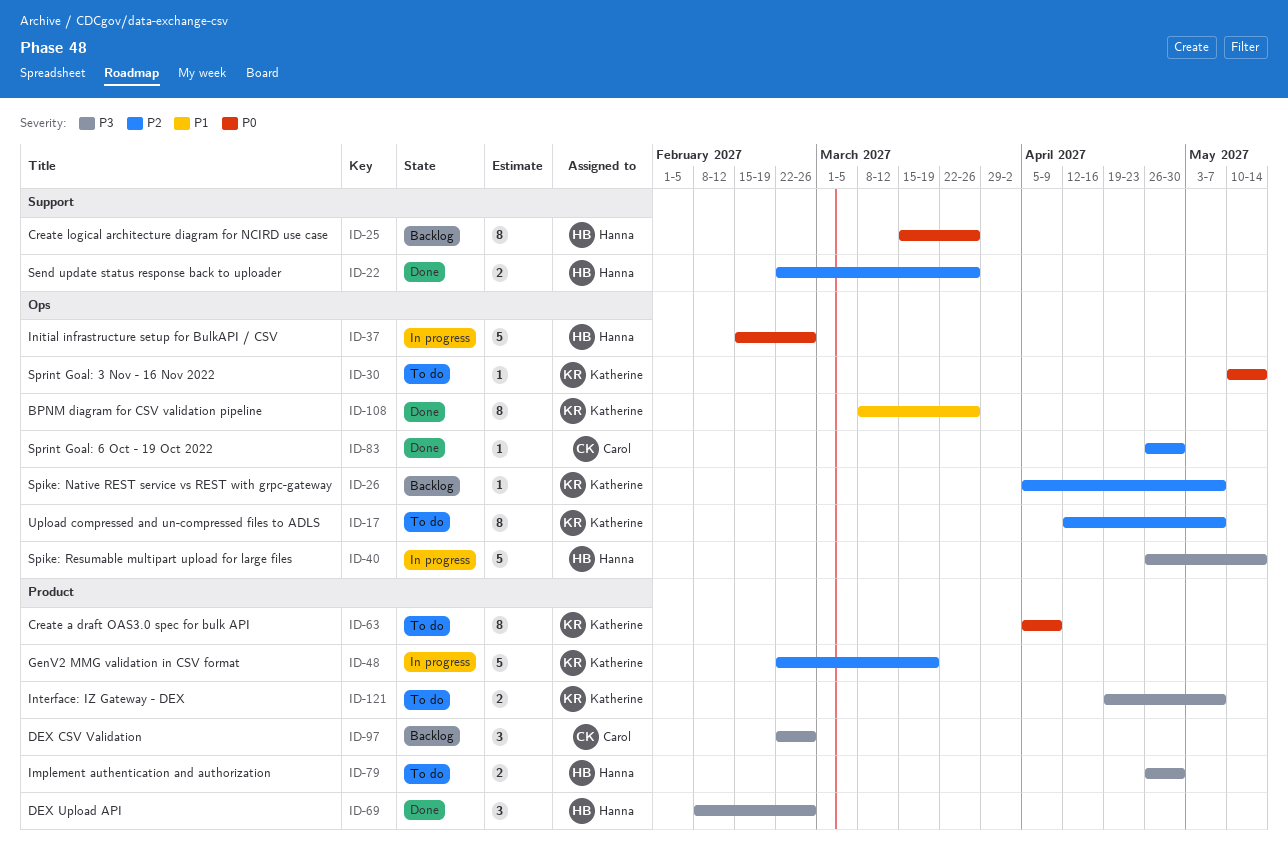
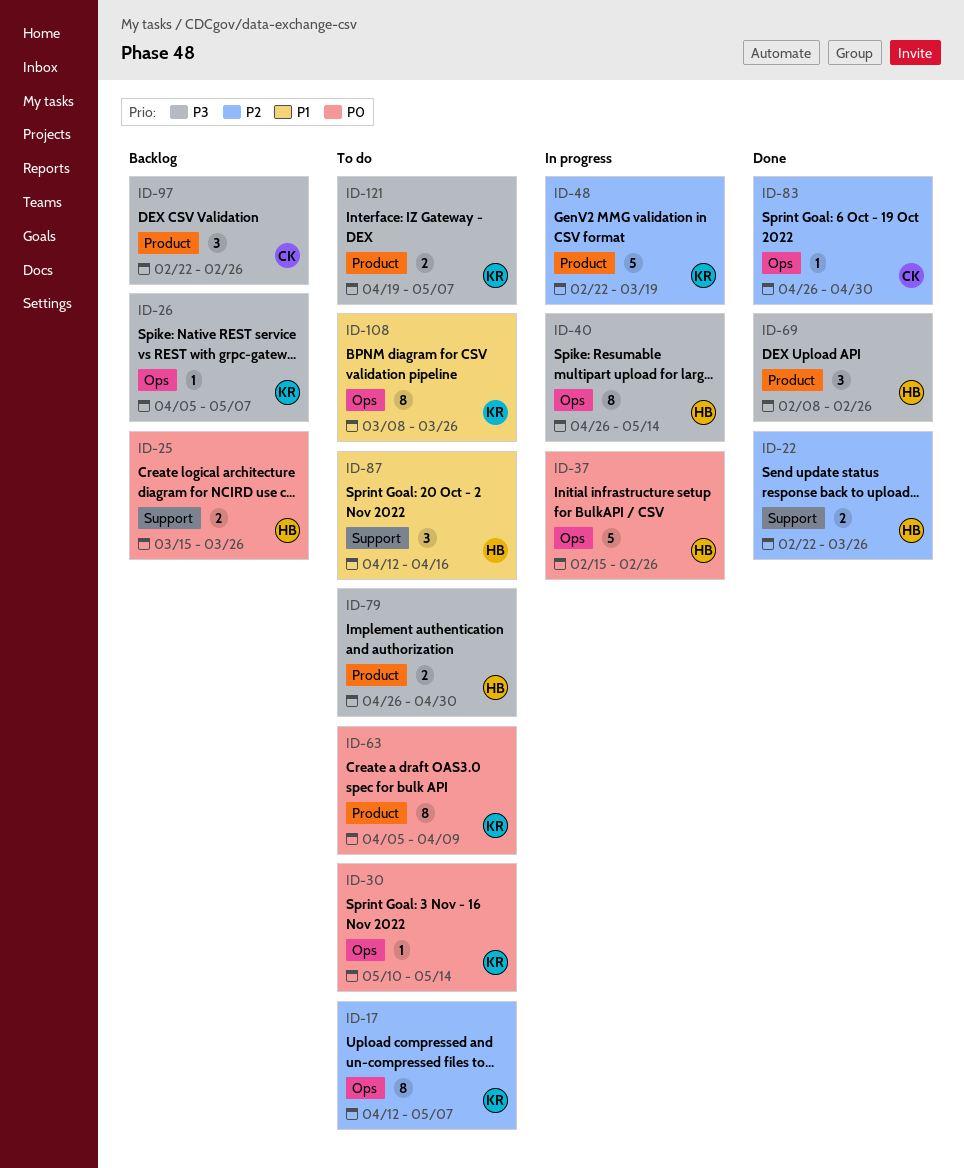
ID-25, estimate: 8 -> 2
ID-26, priority: P2 -> P3
ID-40, estimate: 5 -> 8
ID-87: none -> present
ID-108, status: Done -> To do

